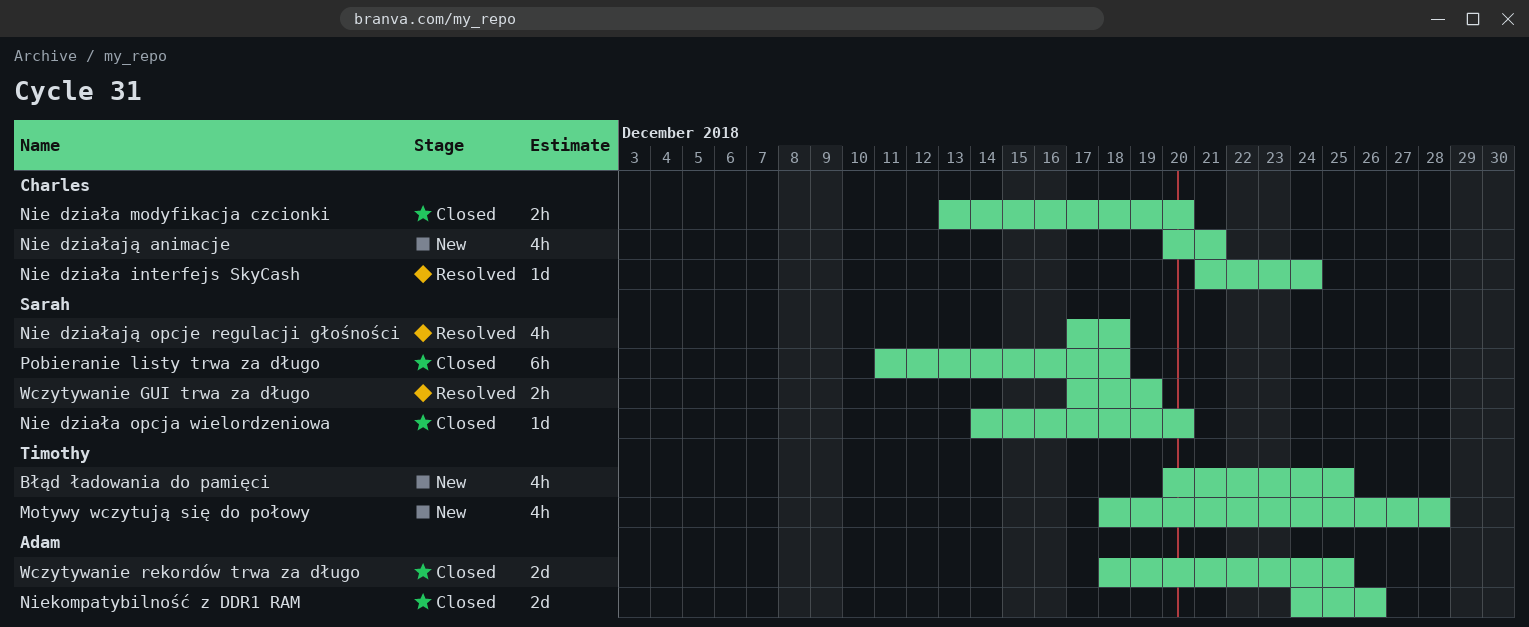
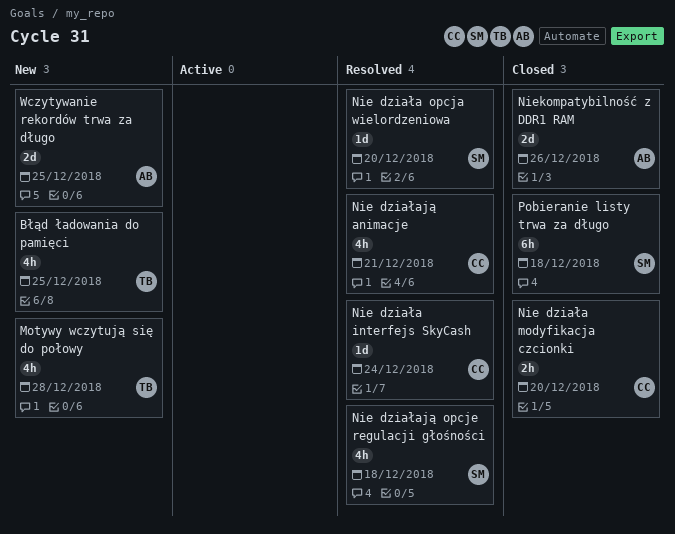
Nie działa opcja wielordzeniowa, status: Closed -> Resolved
Nie działają animacje, status: New -> Resolved
Wczytywanie GUI trwa za długo: present -> none
Wczytywanie rekordów trwa za długo, status: Closed -> New

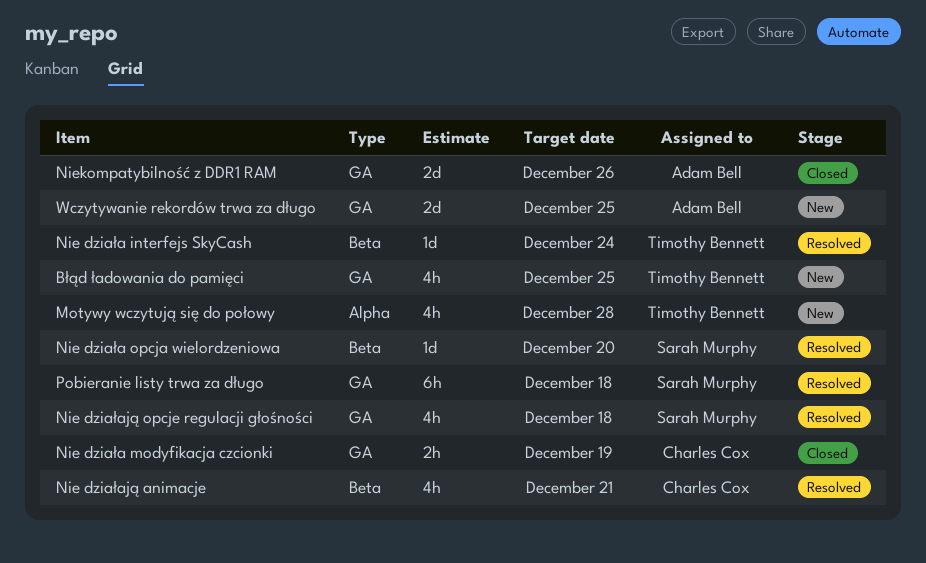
Nie działa interfejs SkyCash, owner: Charles Cox -> Timothy Bennett
Nie działa modyfikacja czcionki, due: Dec 20 -> Dec 19
Pobieranie listy trwa za długo, status: Closed -> Resolved

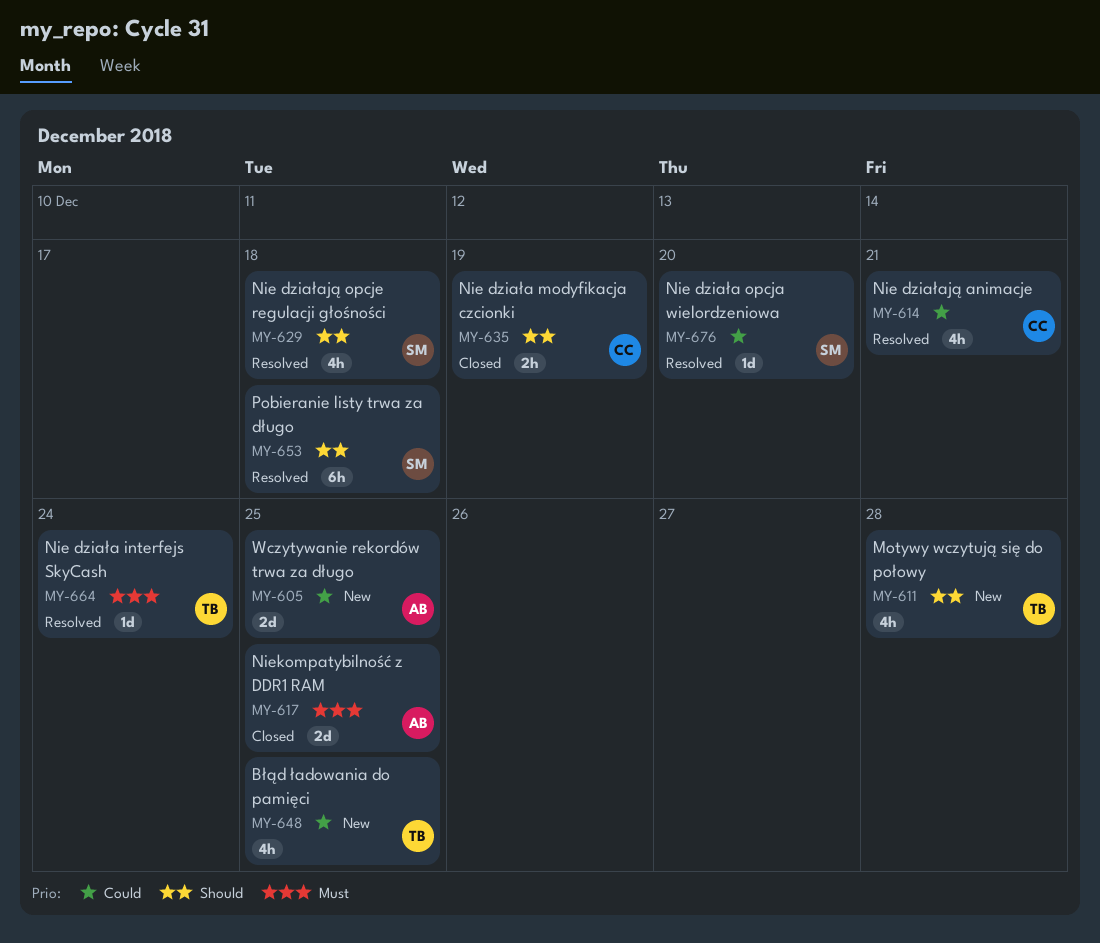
Niekompatybilność z DDR1 RAM, due: Dec 26 -> Dec 25

